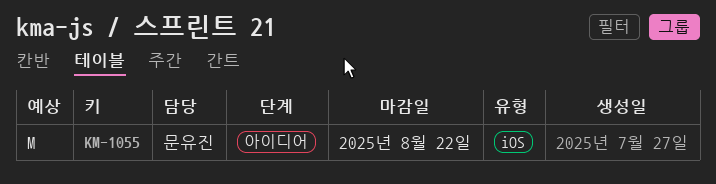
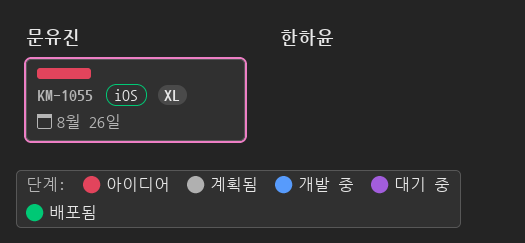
KM-1055, estimate: M -> XL
KM-1055, due: Aug 22 -> Aug 26

